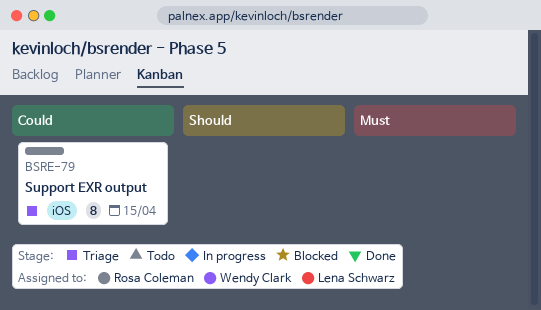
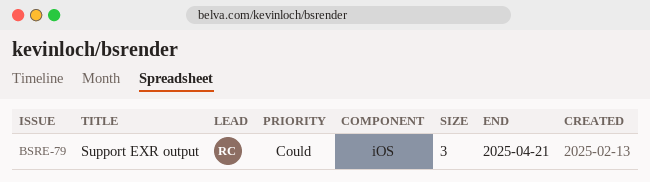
BSRE-79, estimate: 8 -> 3
BSRE-79, due: Apr 15 -> Apr 21

